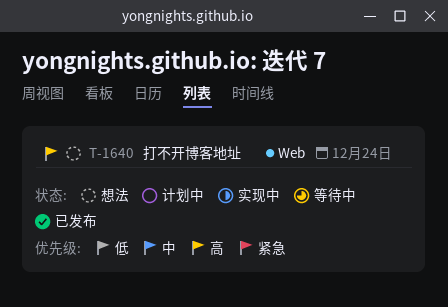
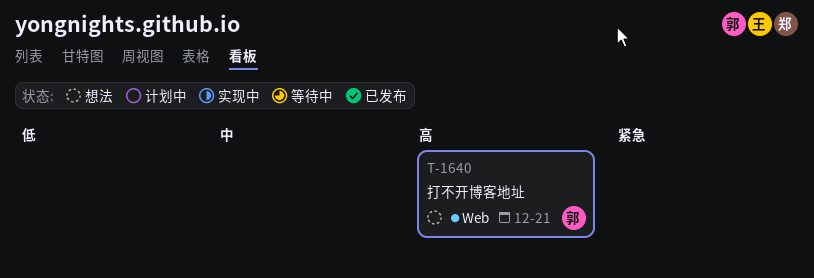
T-1640, due: Dec 24 -> Dec 21

